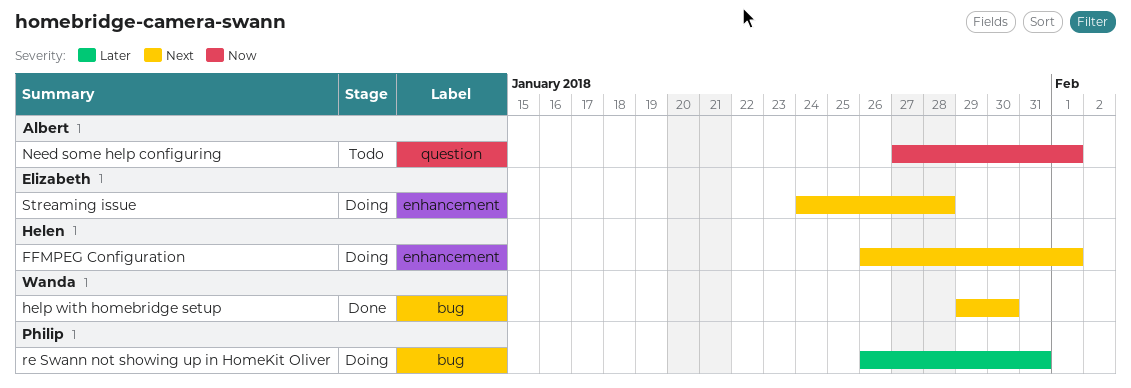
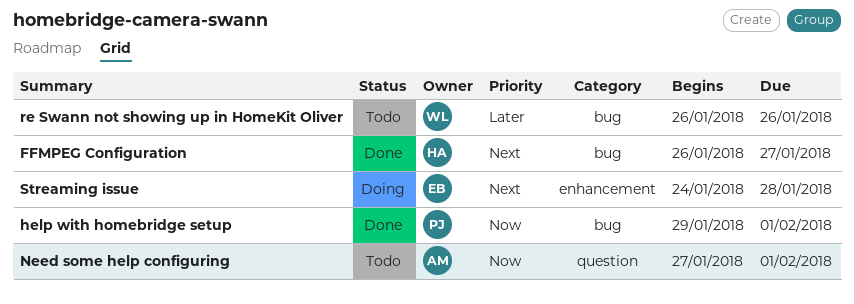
FFMPEG Configuration, status: Doing -> Done
FFMPEG Configuration, label: enhancement -> bug
FFMPEG Configuration, due: Feb 1 -> Jan 27
help with homebridge setup, owner: Wanda -> Philip
help with homebridge setup, priority: Next -> Now
help with homebridge setup, due: Jan 30 -> Feb 1
re Swann not showing up in HomeKit Oliver, status: Doing -> Todo
re Swann not showing up in HomeKit Oliver, owner: Philip -> Wanda
re Swann not showing up in HomeKit Oliver, due: Jan 31 -> Jan 26

